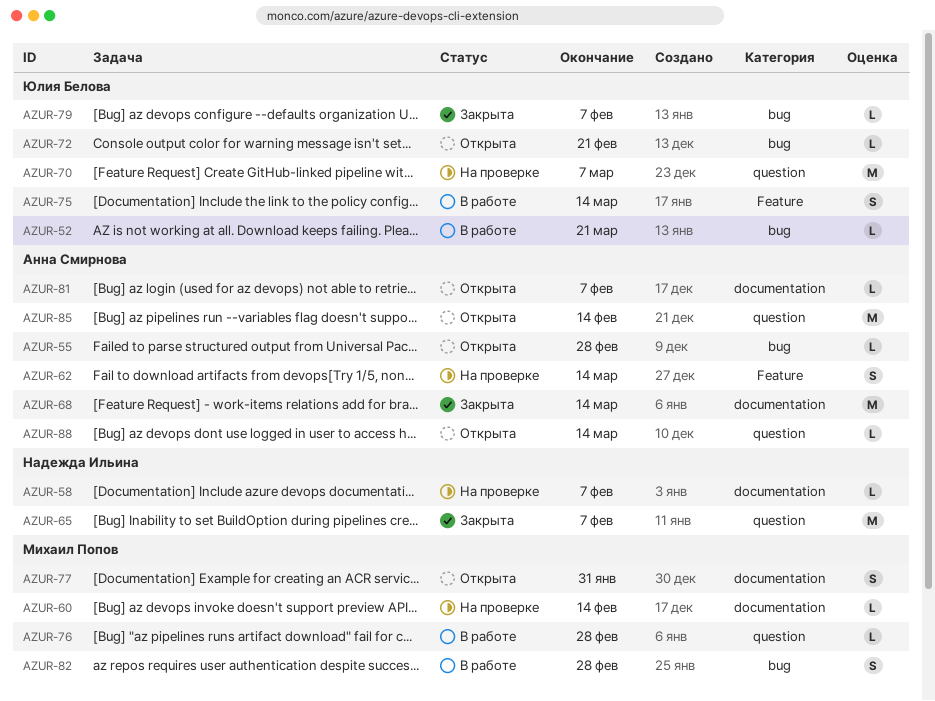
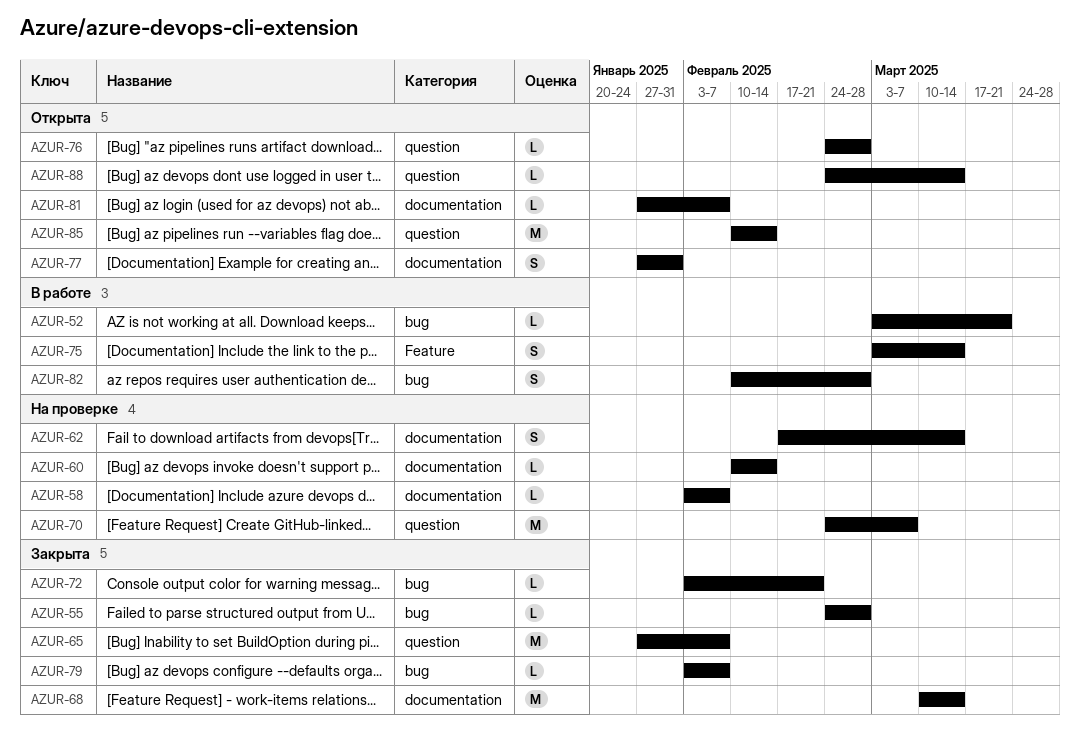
AZUR-55, status: Открыта -> Закрыта
AZUR-62, label: Feature -> documentation
AZUR-72, status: Открыта -> Закрыта
AZUR-76, status: В работе -> Открыта

